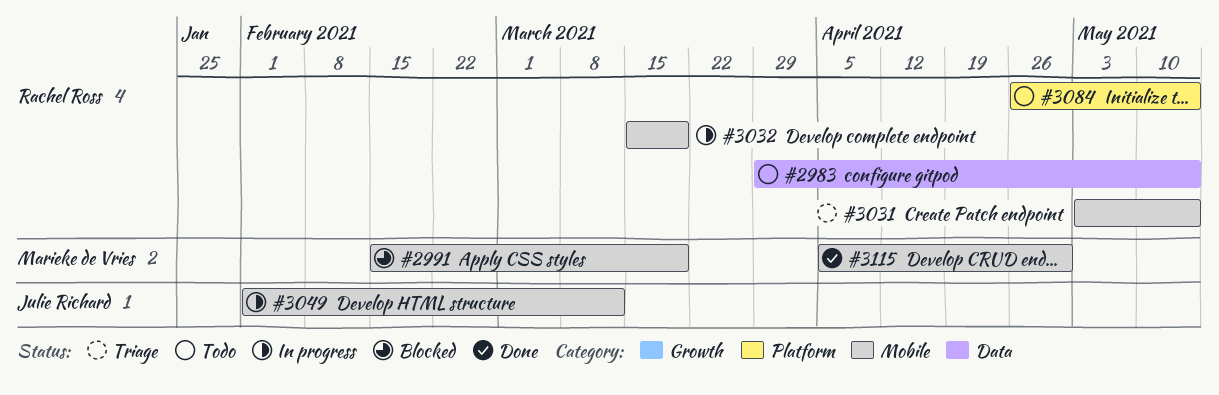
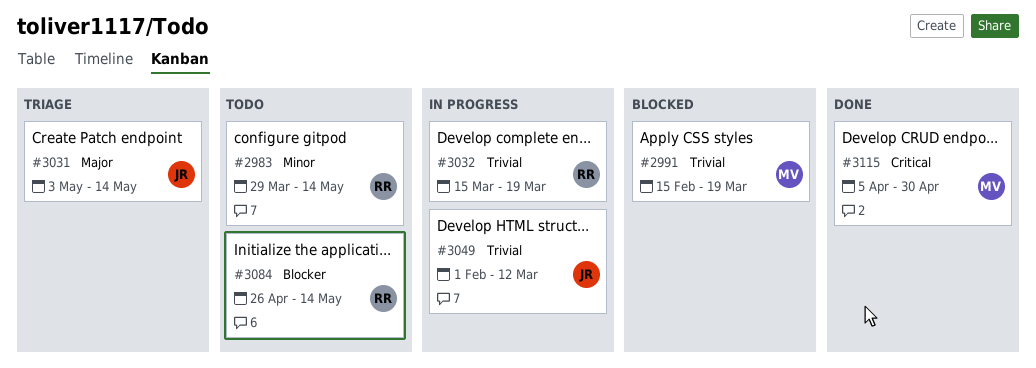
#3031, owner: Rachel Ross -> Julie Richard

